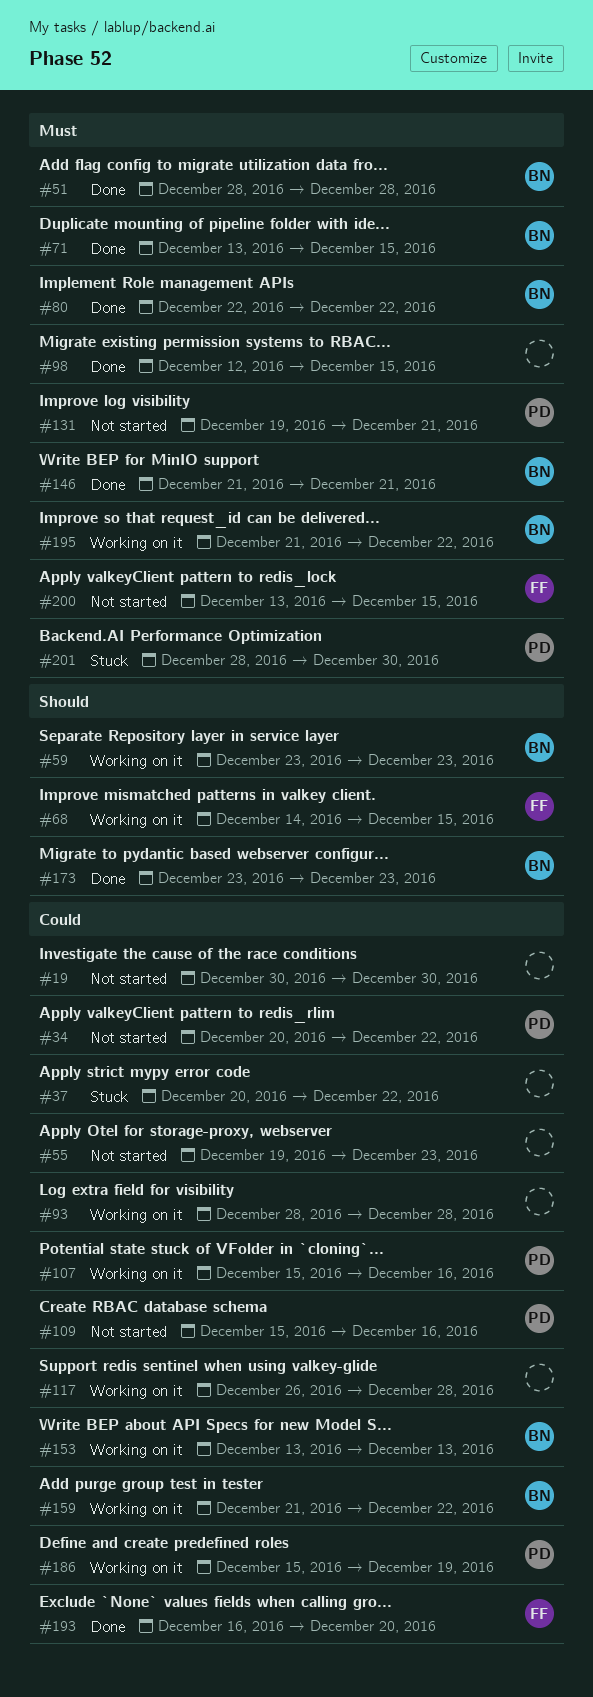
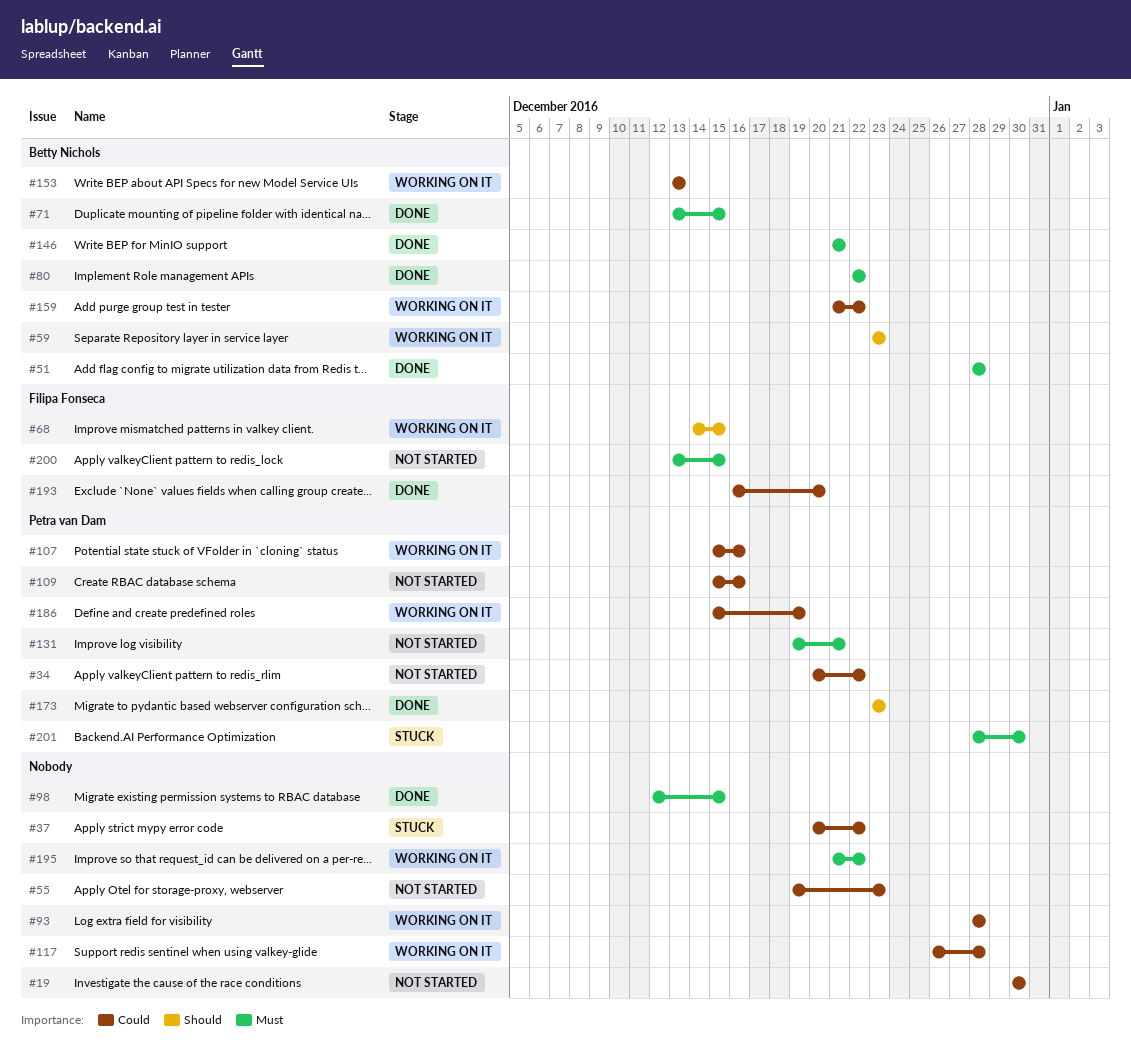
#173, owner: Betty Nichols -> Petra van Dam
#195, owner: Betty Nichols -> none

